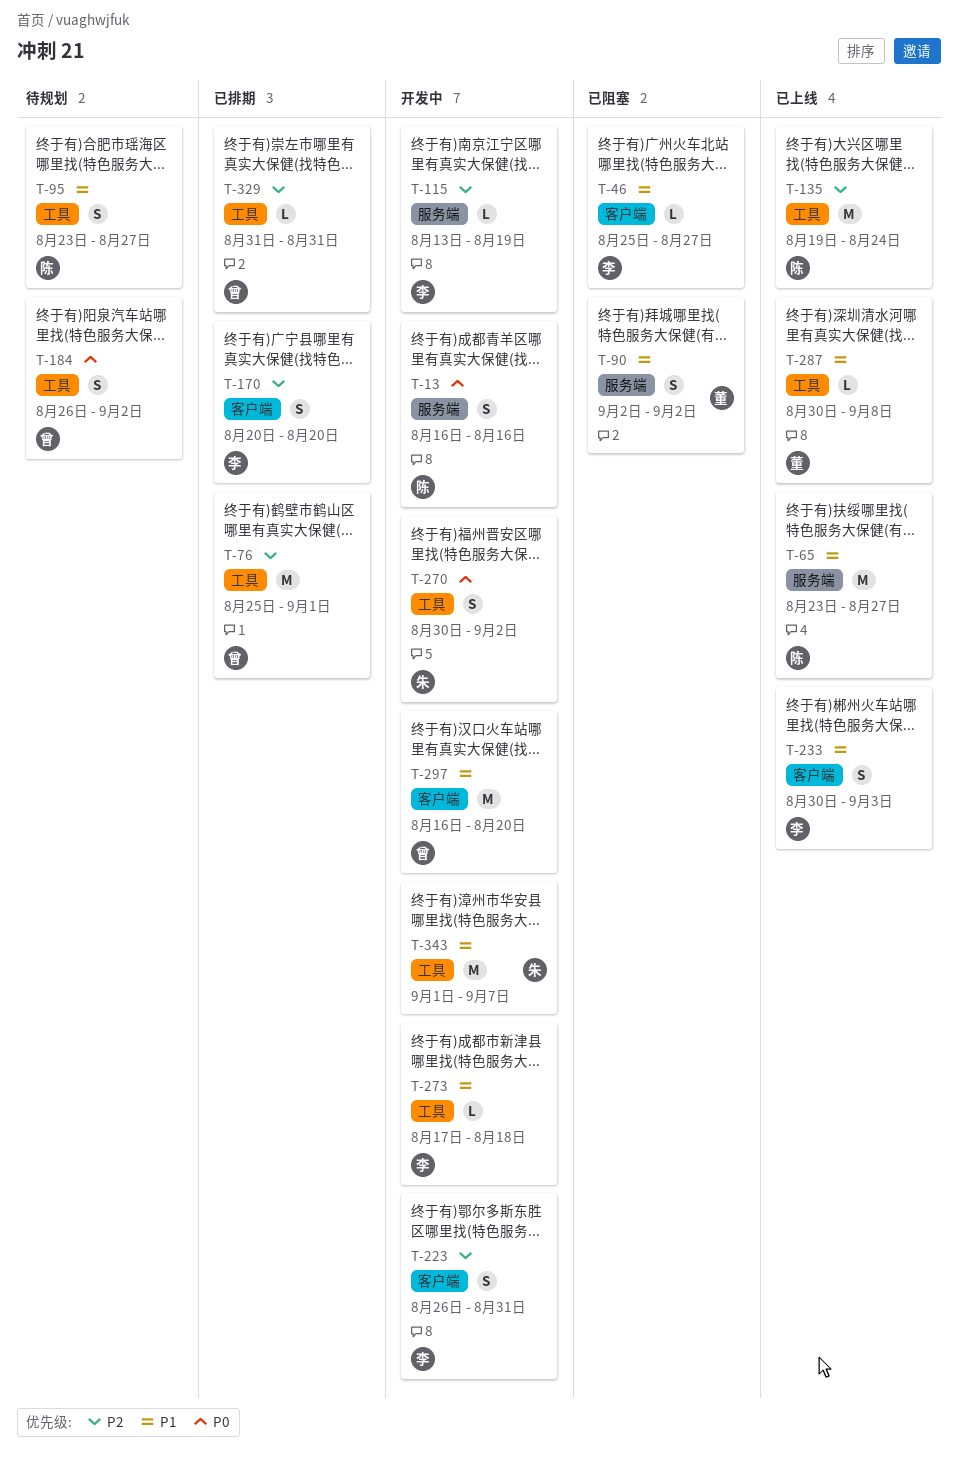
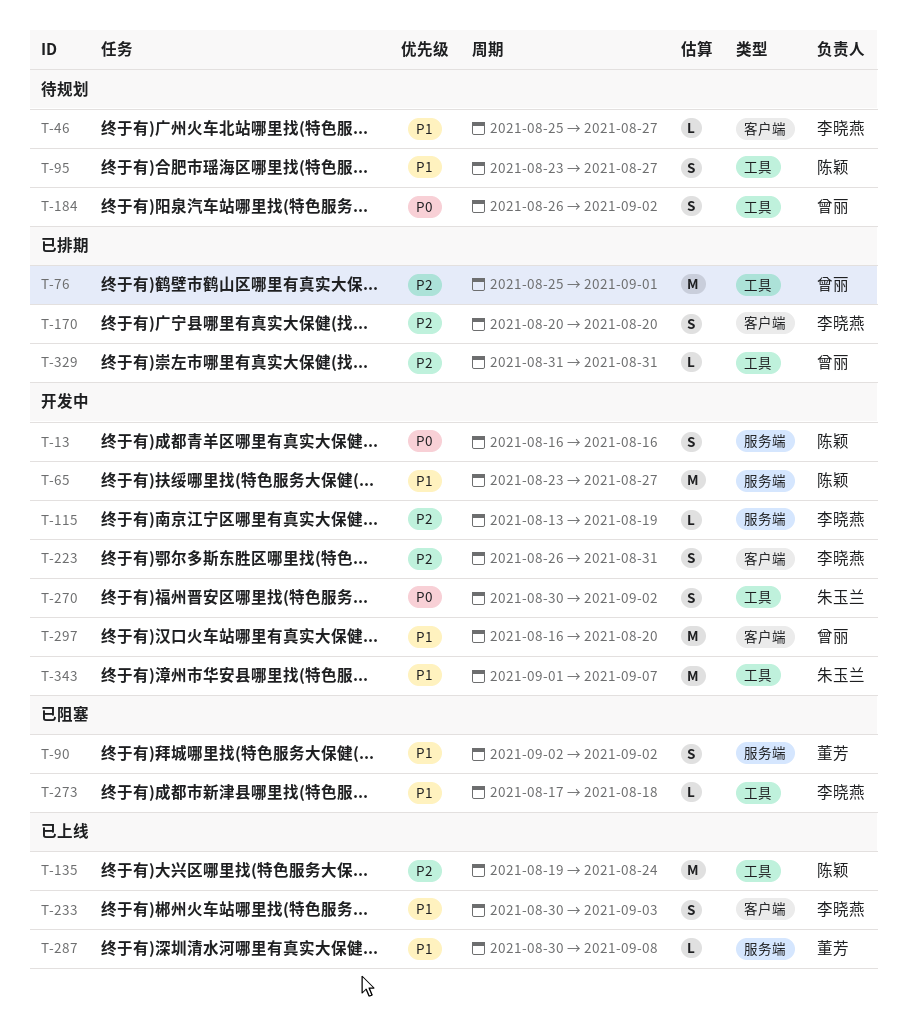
T-46, status: 已阻塞 -> 待规划
T-65, status: 已上线 -> 开发中
T-273, status: 开发中 -> 已阻塞
T-287, label: 工具 -> 服务端

